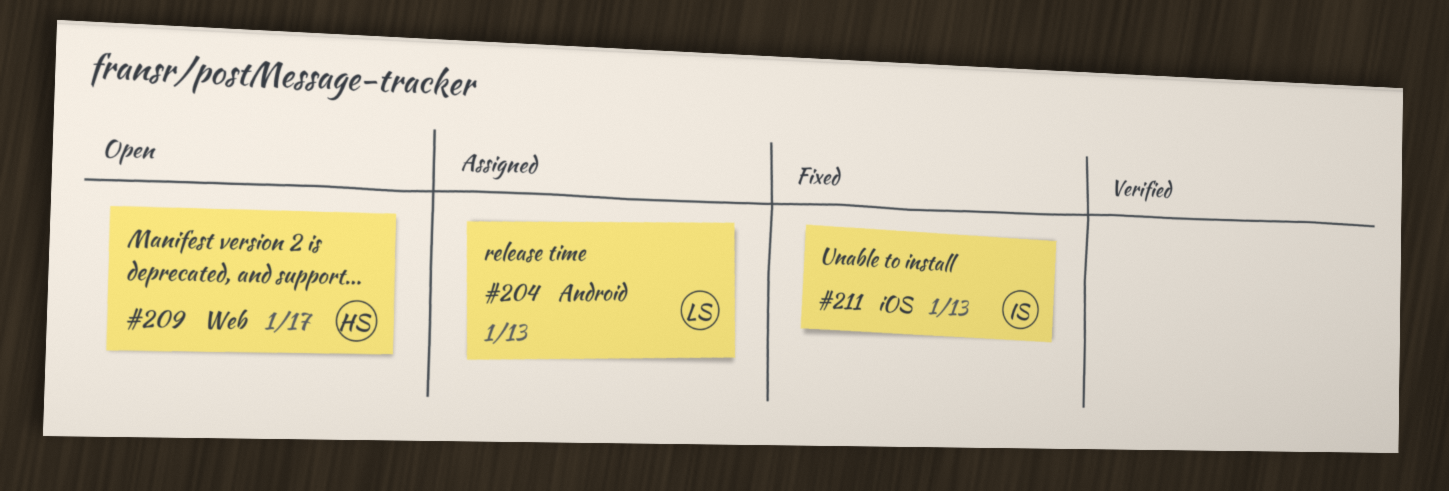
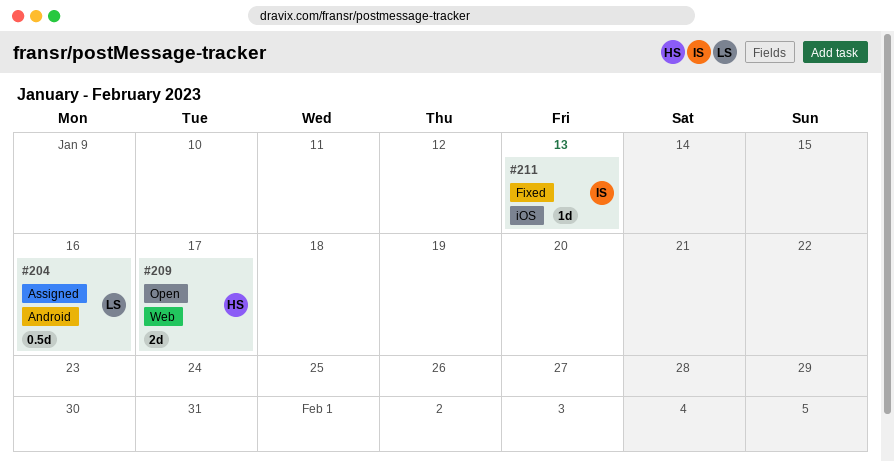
#204, due: Jan 13 -> Jan 16

